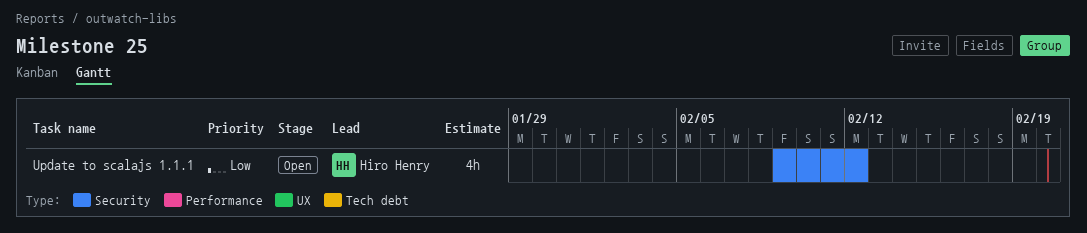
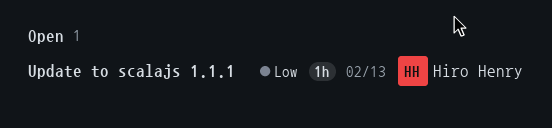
Update to scalajs 1.1.1, estimate: 4h -> 1h
Update to scalajs 1.1.1, due: Feb 12 -> Feb 13

